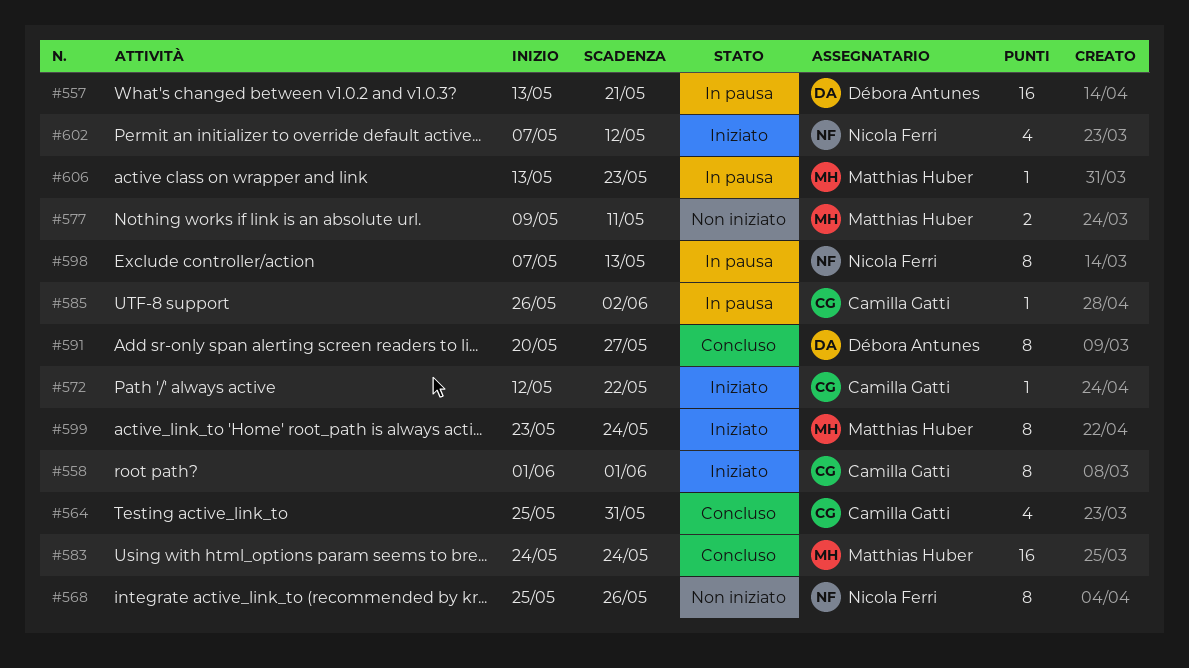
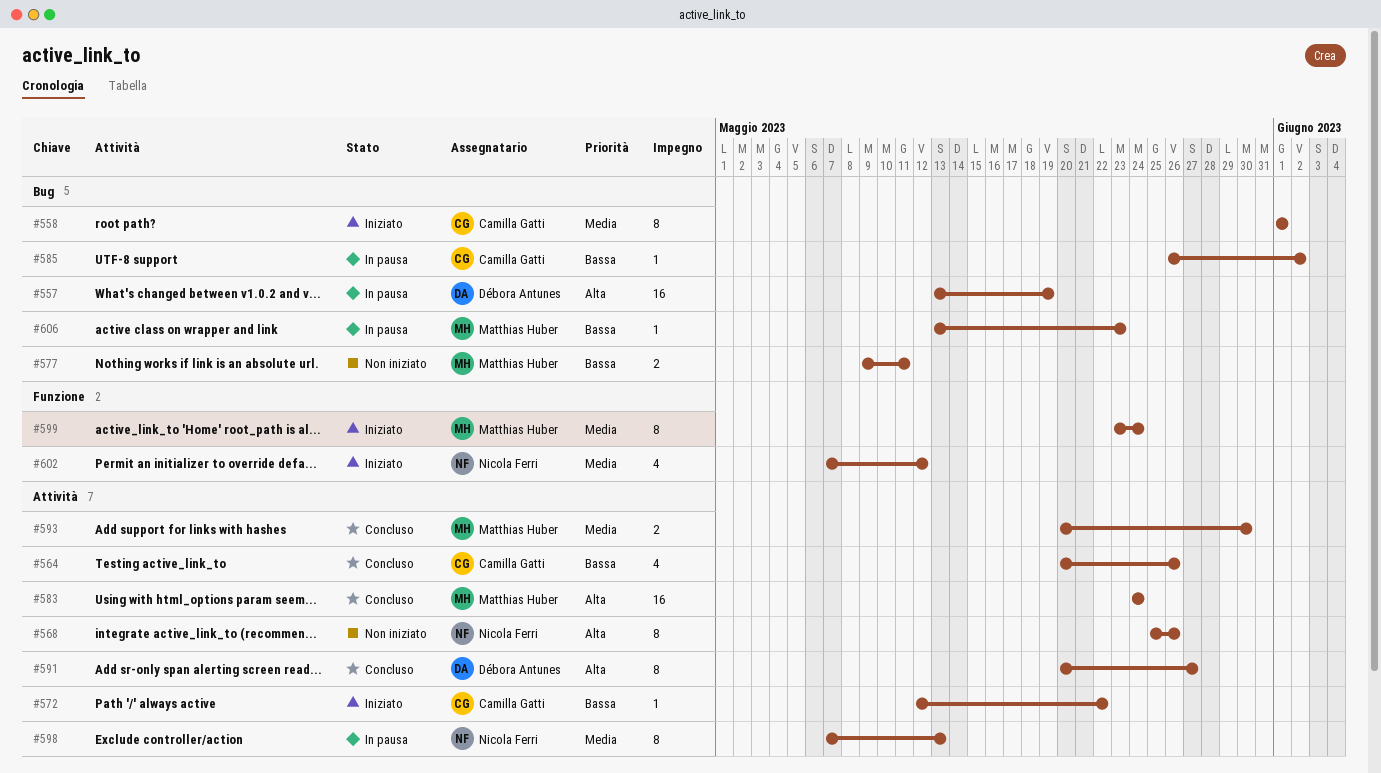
#557, due: May 21 -> May 19
#564, start: May 25 -> May 20
#564, due: May 31 -> May 26
#593: none -> present

